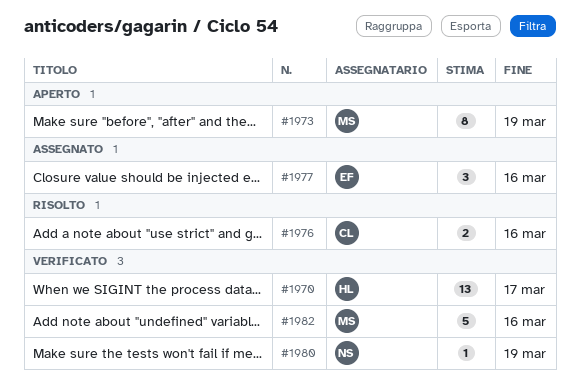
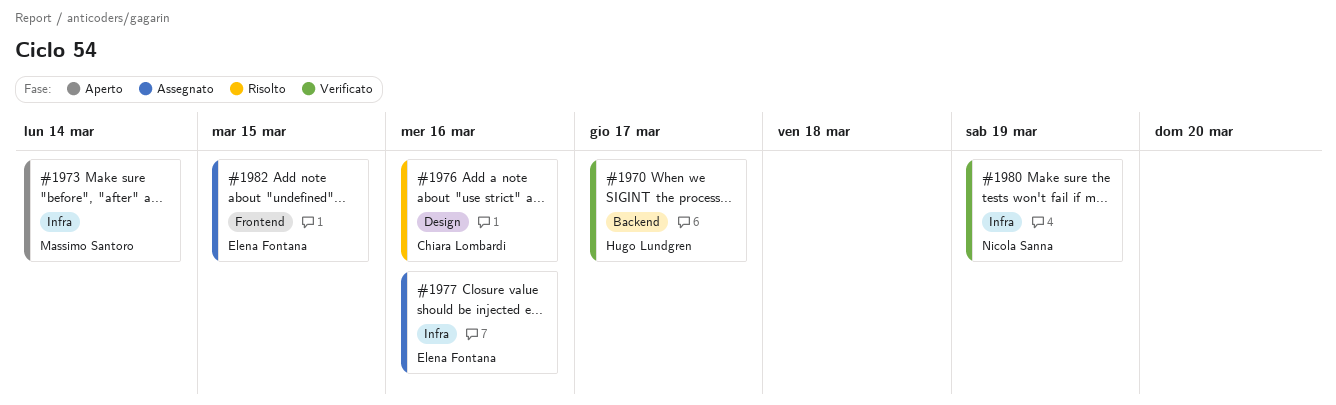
#1973, due: Mar 19 -> Mar 14
#1982, status: Verificato -> Assegnato
#1982, owner: Massimo Santoro -> Elena Fontana
#1982, due: Mar 16 -> Mar 15

